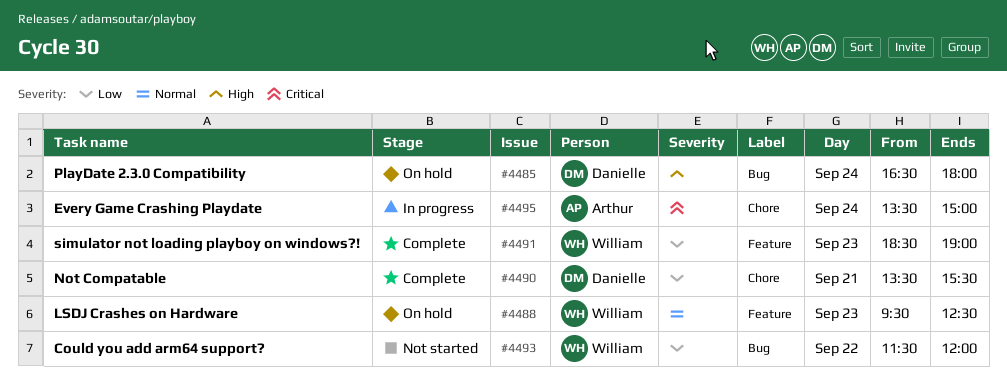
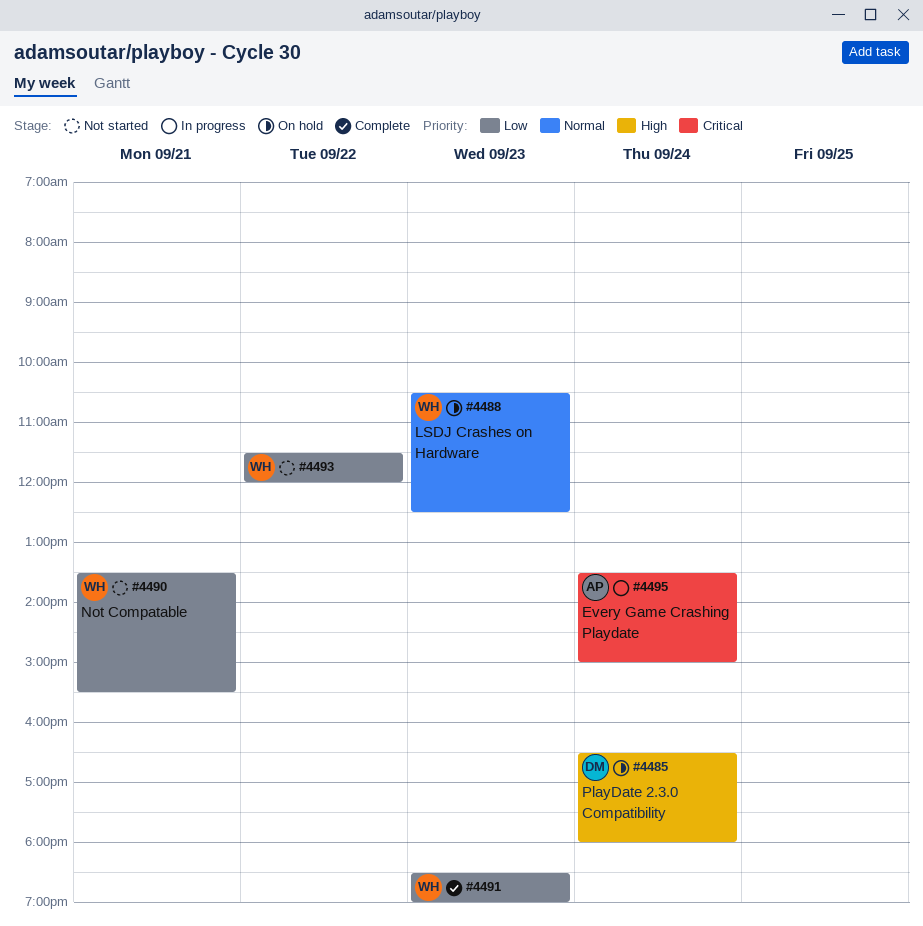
#4488, begins: 09:30 -> 10:30
#4490, status: Complete -> Not started
#4490, owner: Danielle -> William

